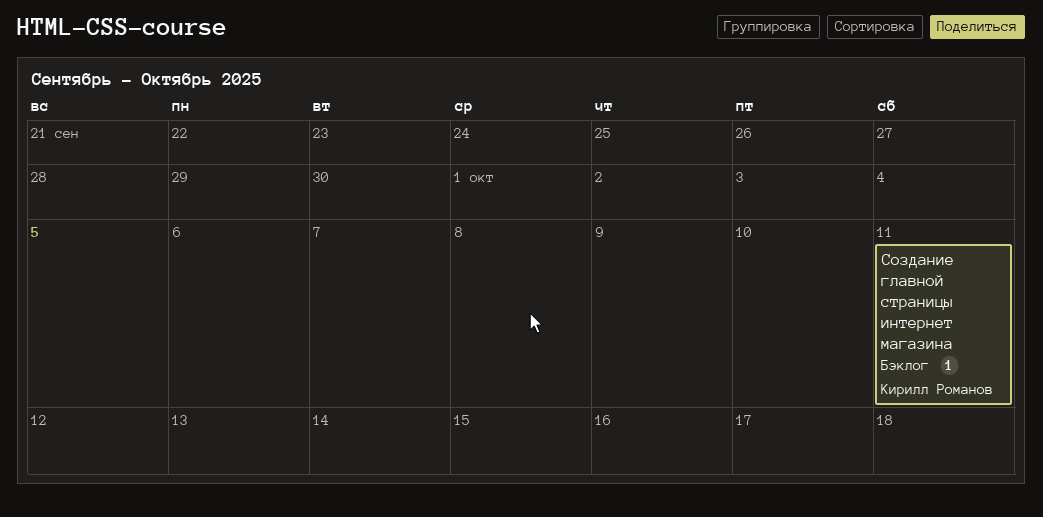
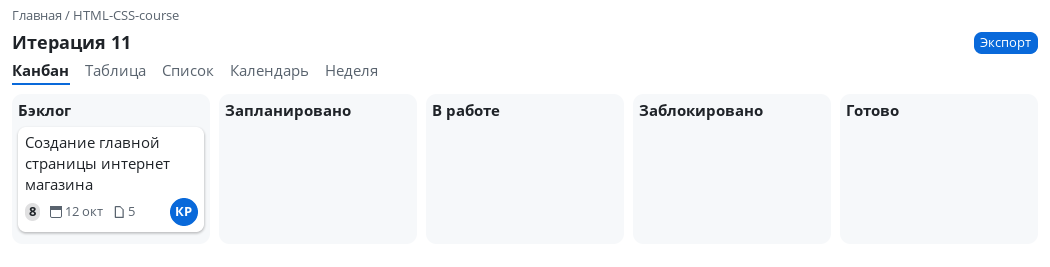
Создание главной страницы интернет магазина, estimate: 1 -> 8
Создание главной страницы интернет магазина, due: Oct 11 -> Oct 12

